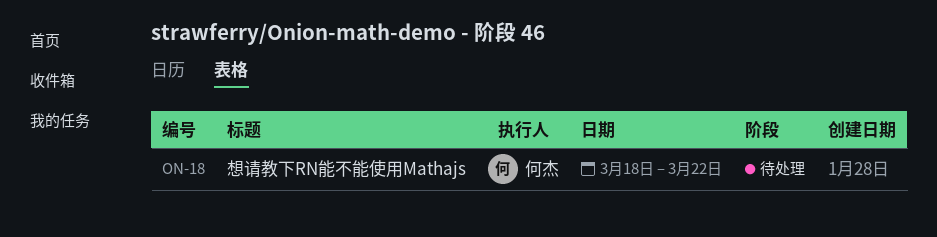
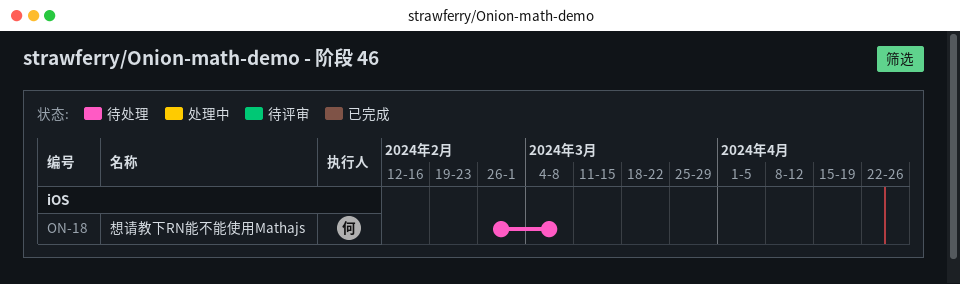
ON-18, start: Mar 18 -> Feb 26
ON-18, due: Mar 22 -> Mar 8

